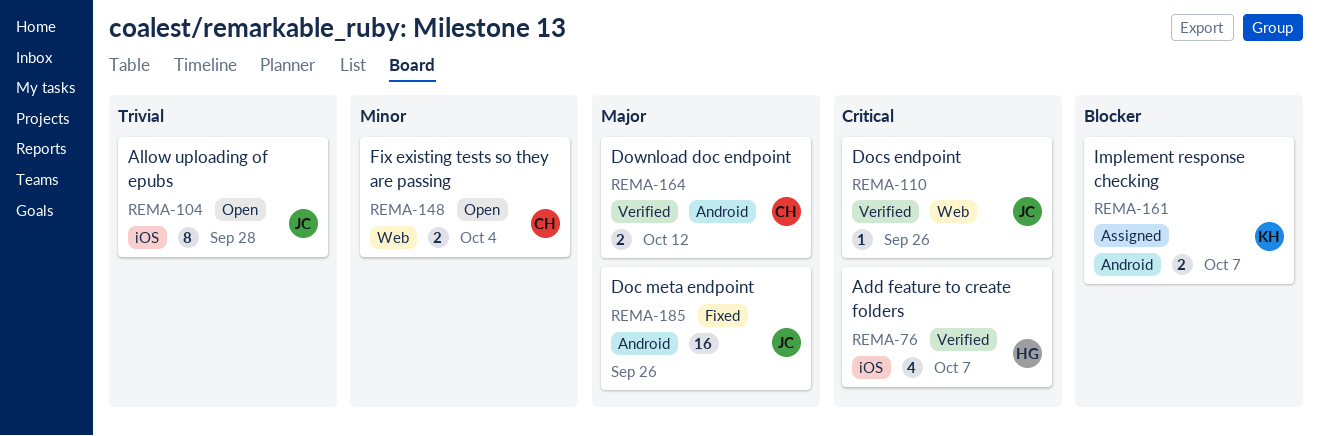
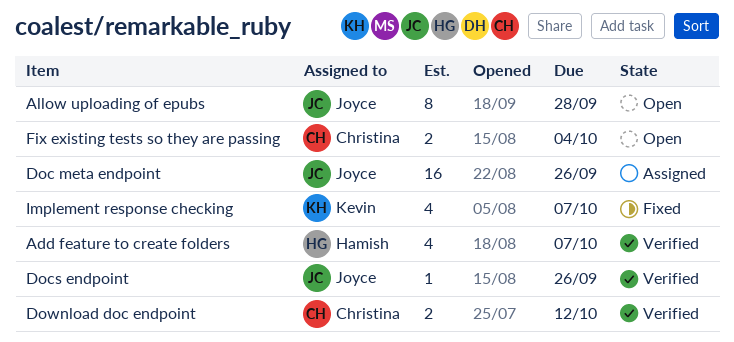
Doc meta endpoint, status: Fixed -> Assigned
Implement response checking, status: Assigned -> Fixed
Implement response checking, estimate: 2 -> 4

